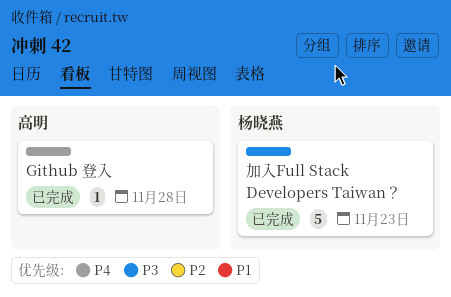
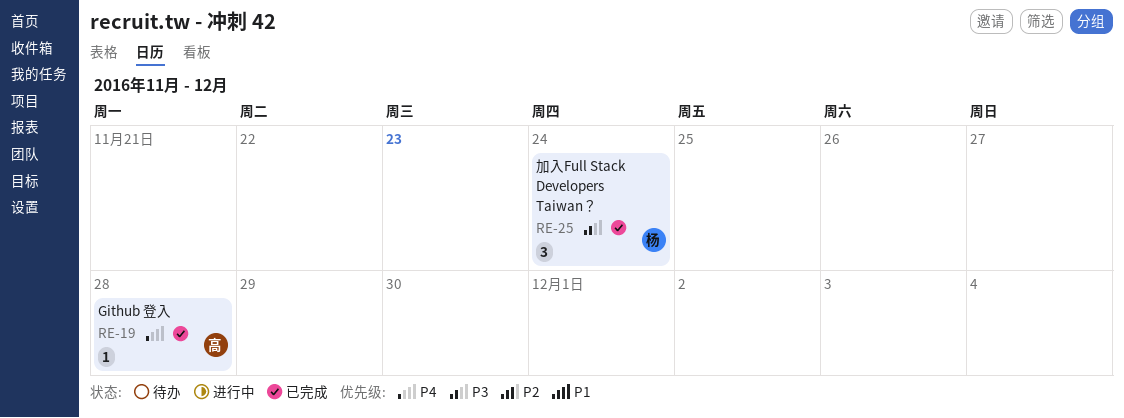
加入Full Stack Developers Taiwan？, estimate: 5 -> 3
加入Full Stack Developers Taiwan？, due: Nov 23 -> Nov 24

